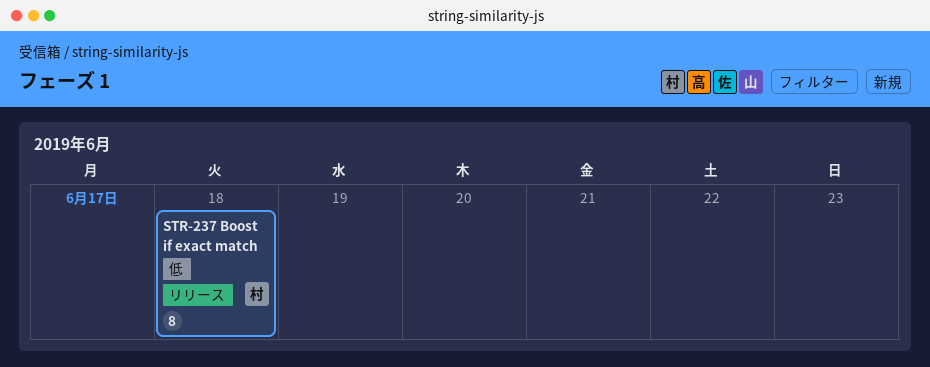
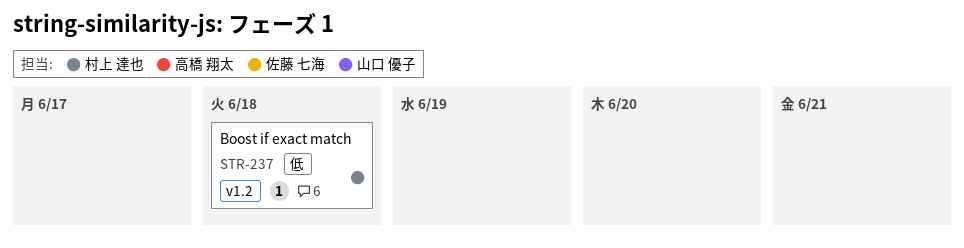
STR-237, estimate: 8 -> 1

